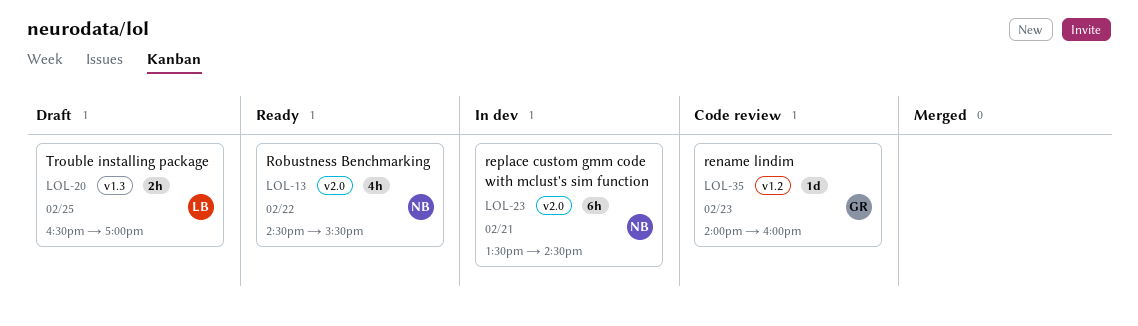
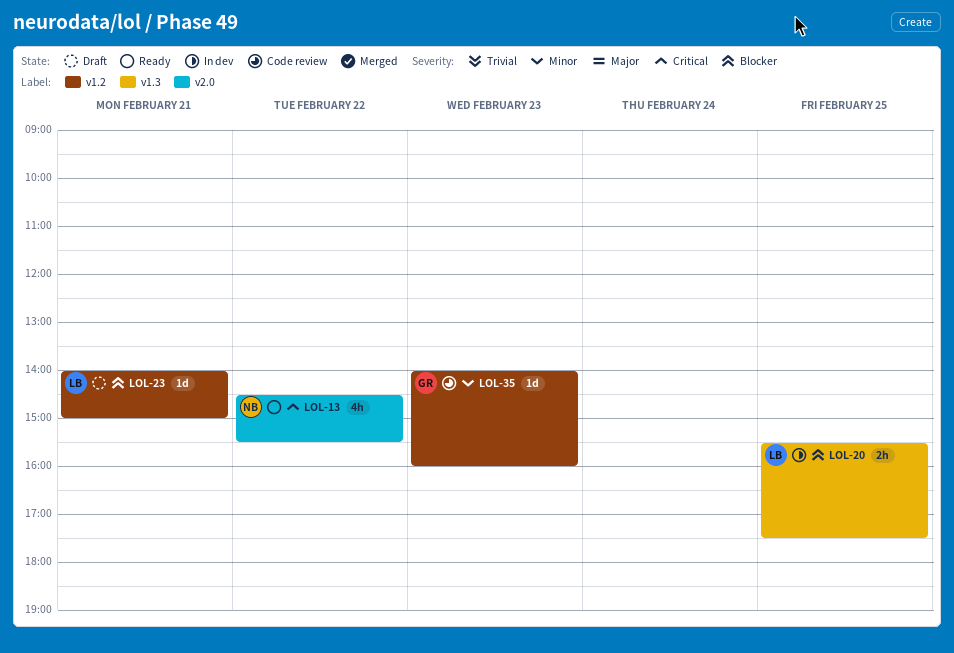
LOL-20, status: Draft -> In dev
LOL-20, begins: 16:30 -> 15:30
LOL-20, ends: 17:00 -> 17:30
LOL-23, status: In dev -> Draft
LOL-23, owner: NB -> LB
LOL-23, label: v2.0 -> v1.2
LOL-23, estimate: 6h -> 1d
LOL-23, begins: 13:30 -> 14:00
LOL-23, ends: 14:30 -> 15:00

